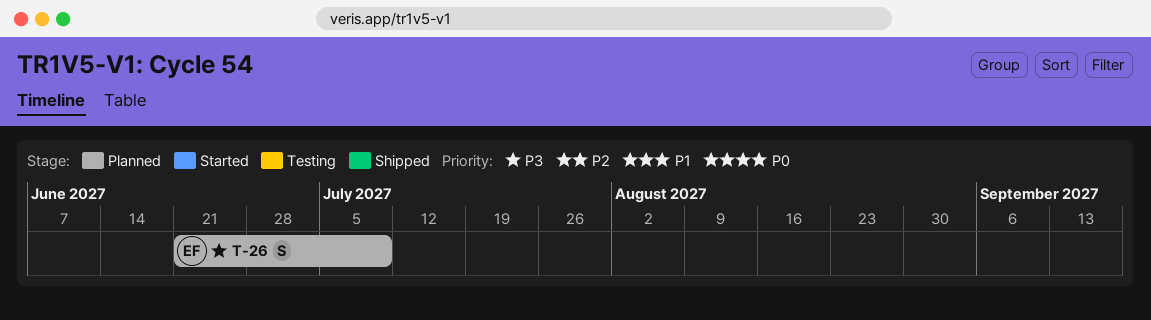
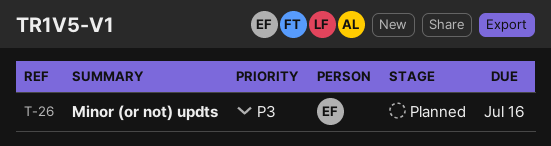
T-26, due: Jul 9 -> Jul 16

